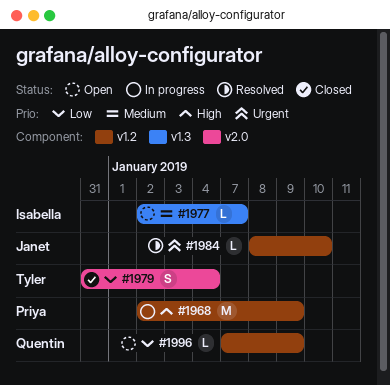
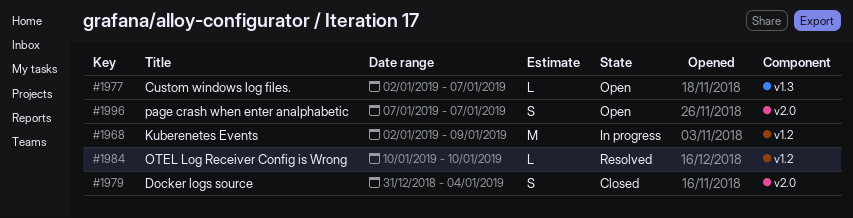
#1984, start: Jan 8 -> Jan 10
#1996, label: v1.2 -> v2.0
#1996, estimate: L -> S
#1996, due: Jan 9 -> Jan 7

